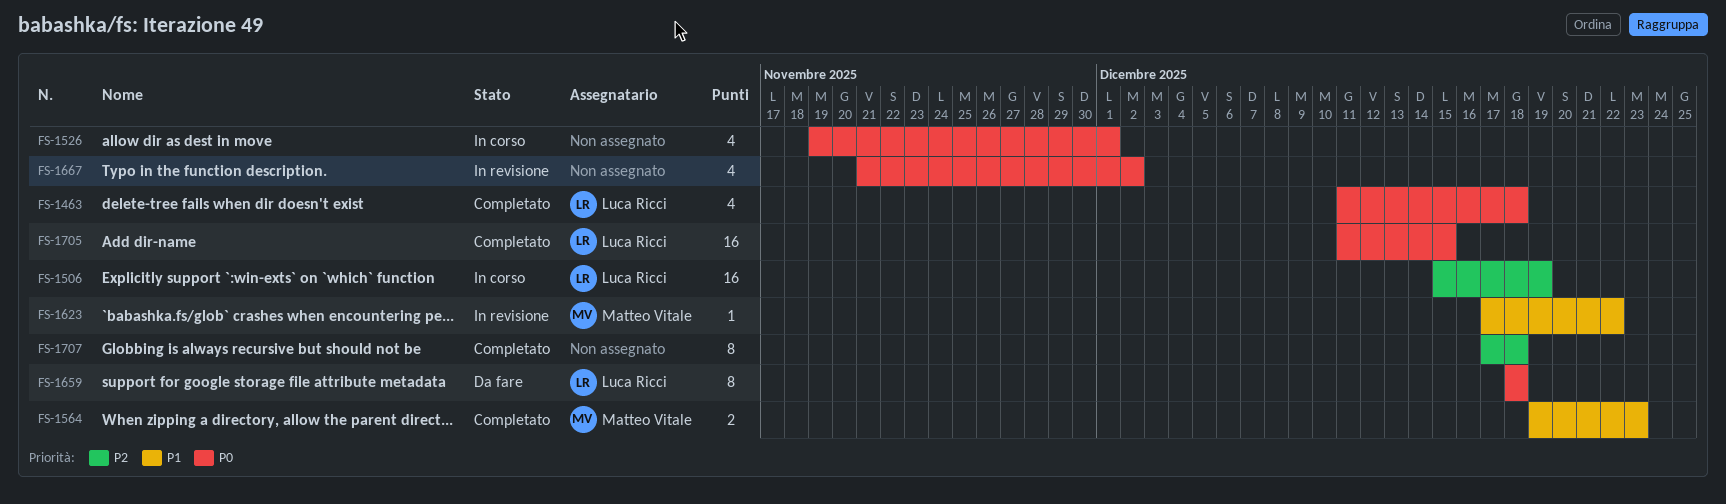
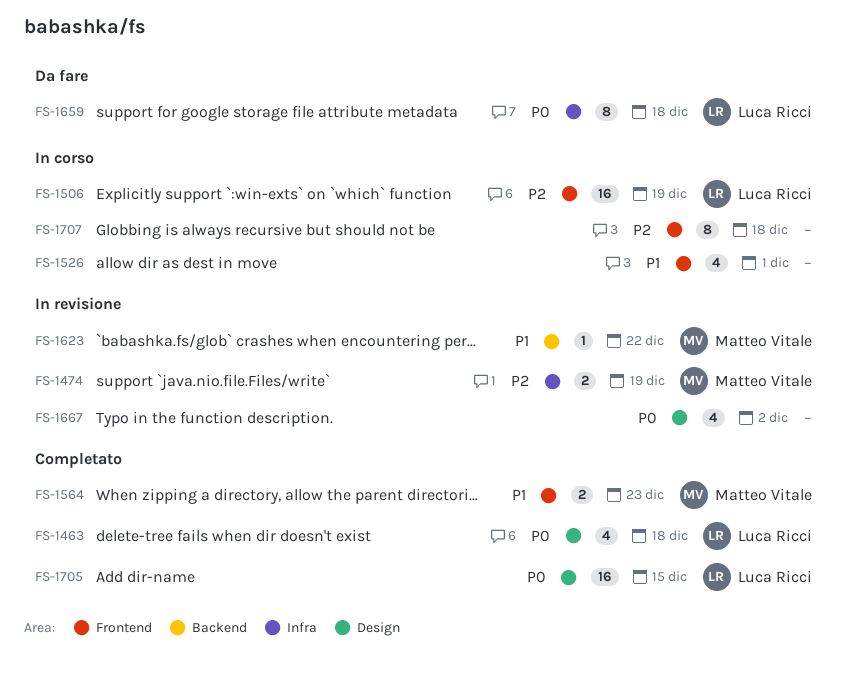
FS-1474: none -> present
FS-1526, priority: P0 -> P1
FS-1707, status: Completato -> In corso

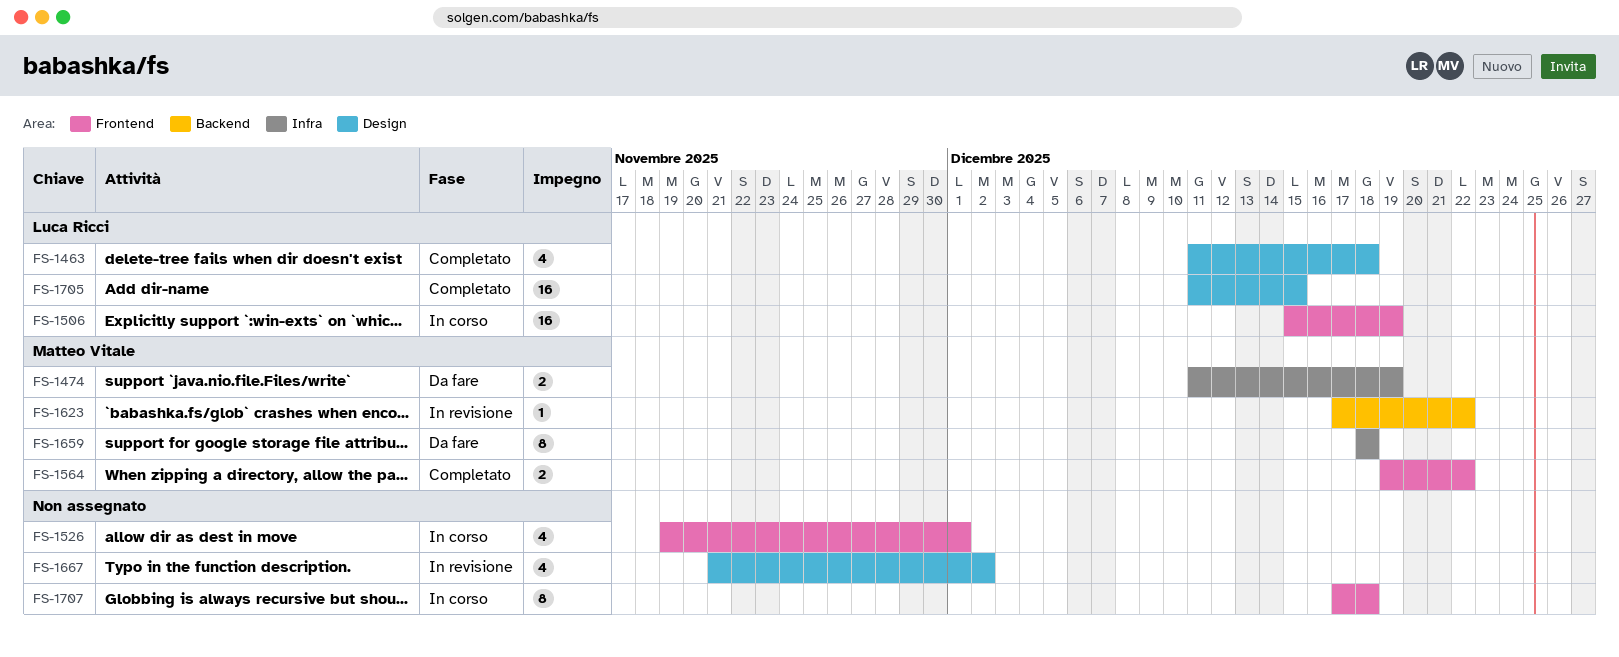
FS-1474, status: In revisione -> Da fare
FS-1564, due: Dec 23 -> Dec 22
FS-1659, owner: Luca Ricci -> Matteo Vitale

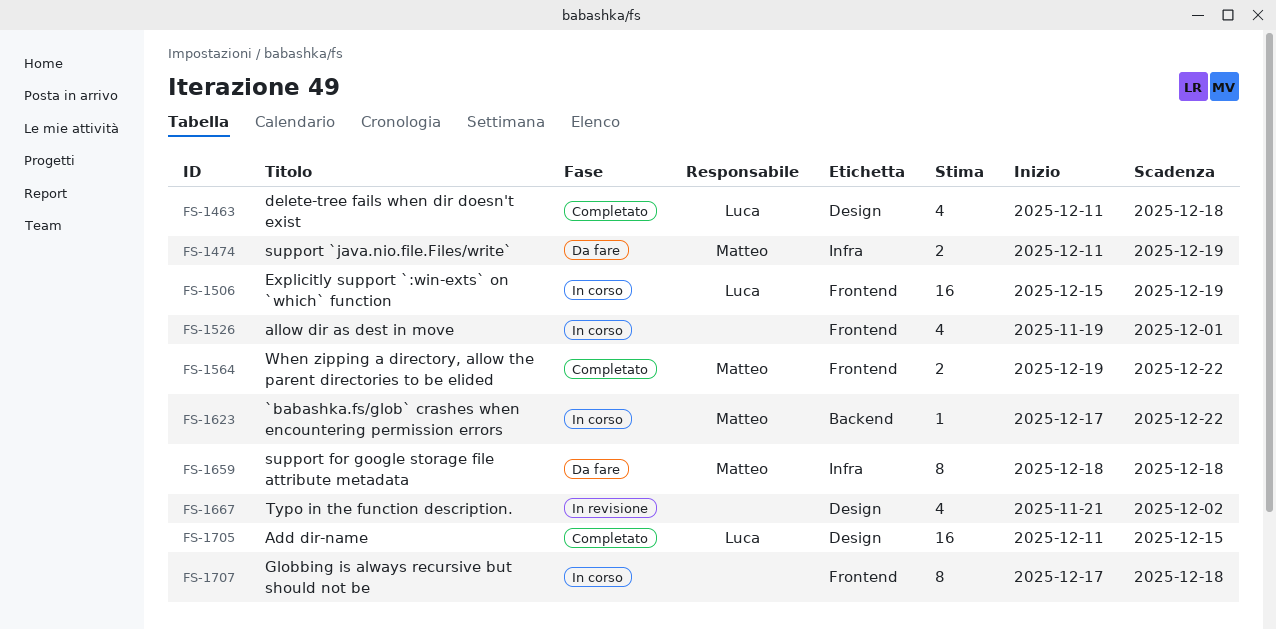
FS-1623, status: In revisione -> In corso

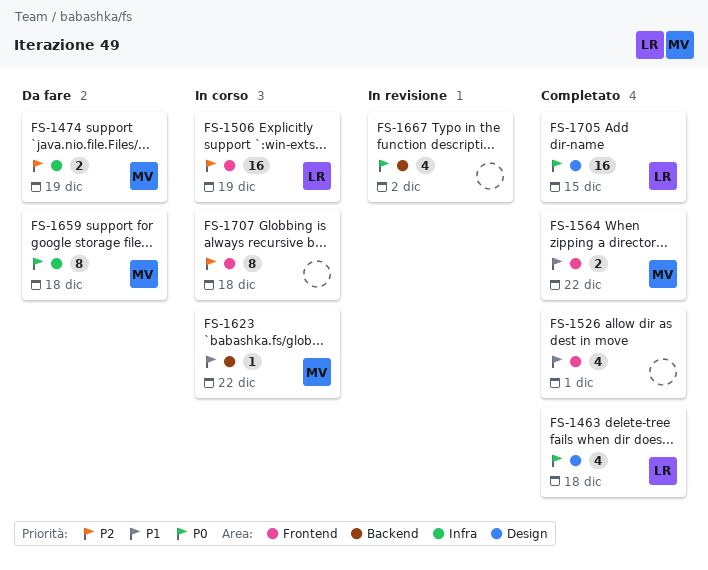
FS-1526, status: In corso -> Completato
FS-1667, label: Design -> Backend

